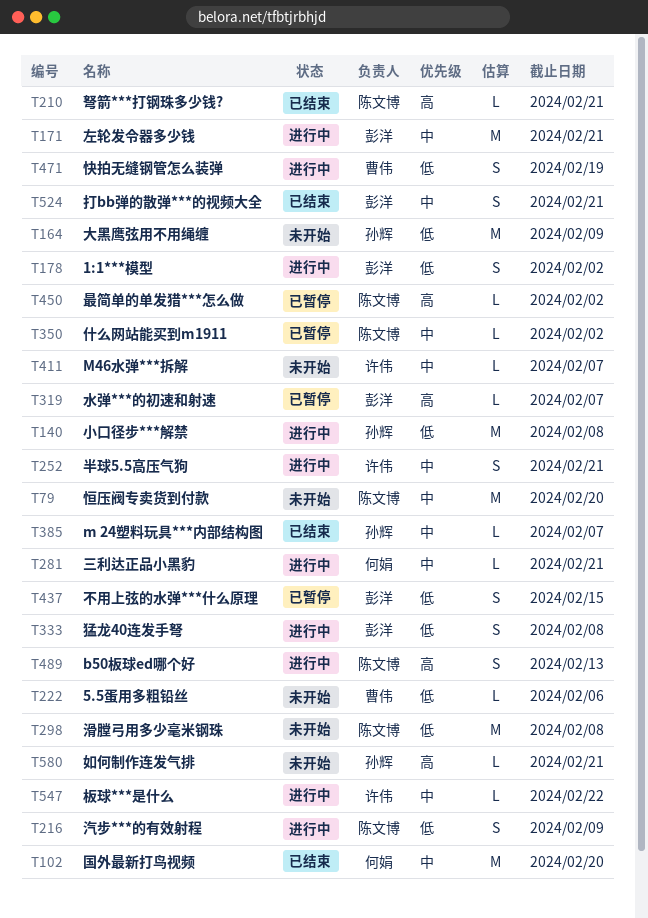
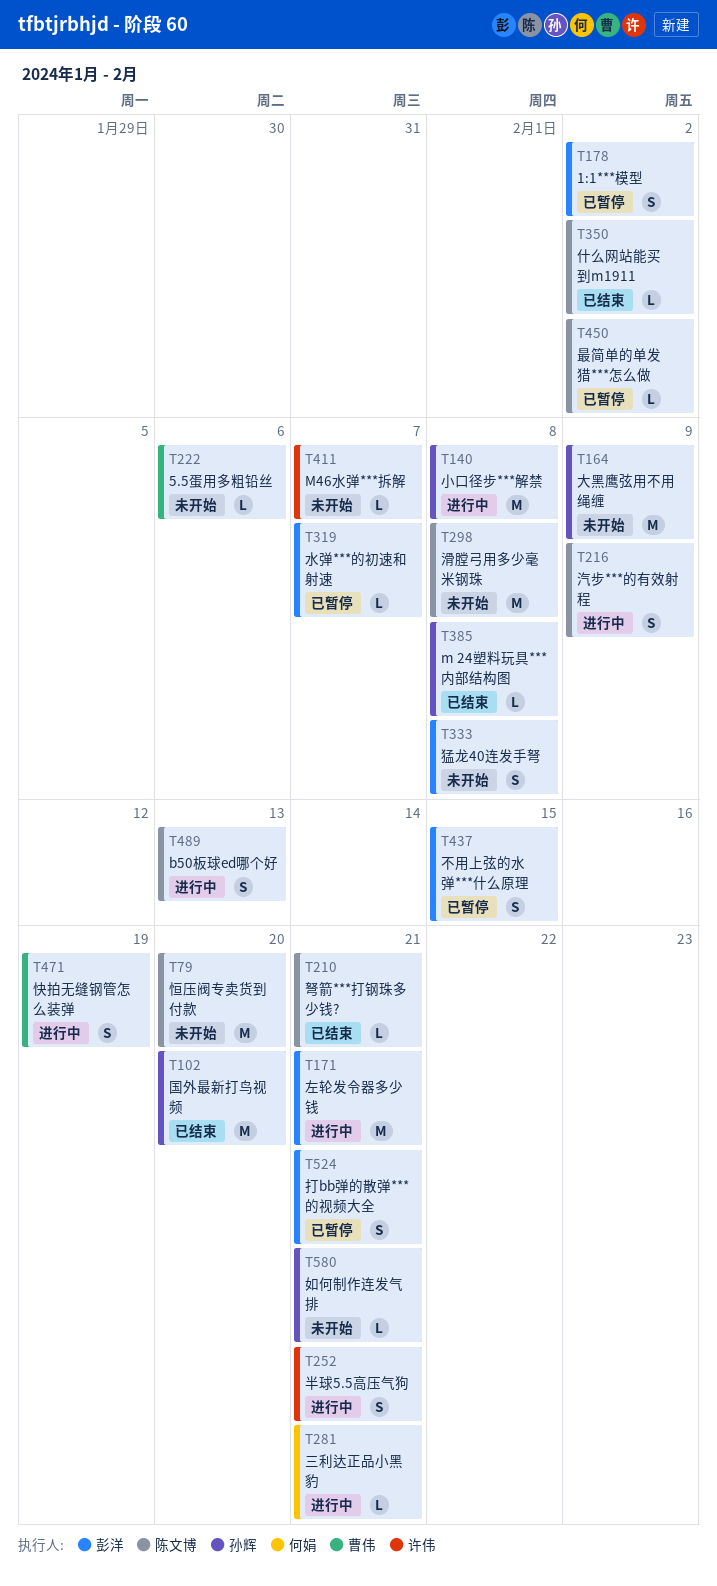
T102, owner: 何娟 -> 孙辉
T178, status: 进行中 -> 已暂停
T333, status: 进行中 -> 未开始
T350, status: 已暂停 -> 已结束
T385, due: Feb 7 -> Feb 8
T524, status: 已结束 -> 已暂停
T547: present -> none

